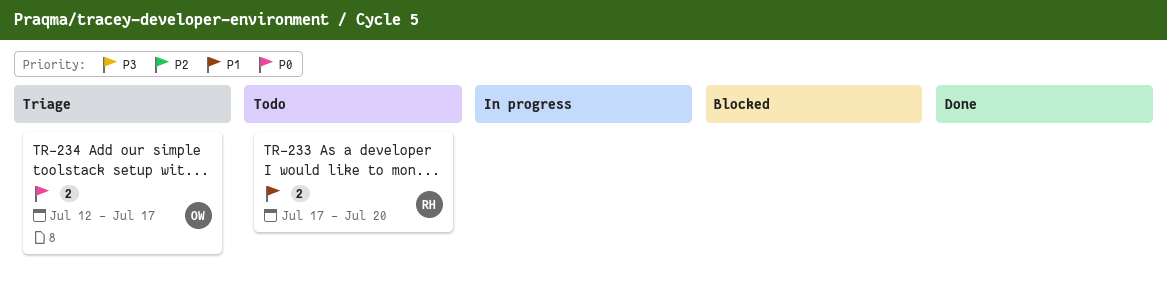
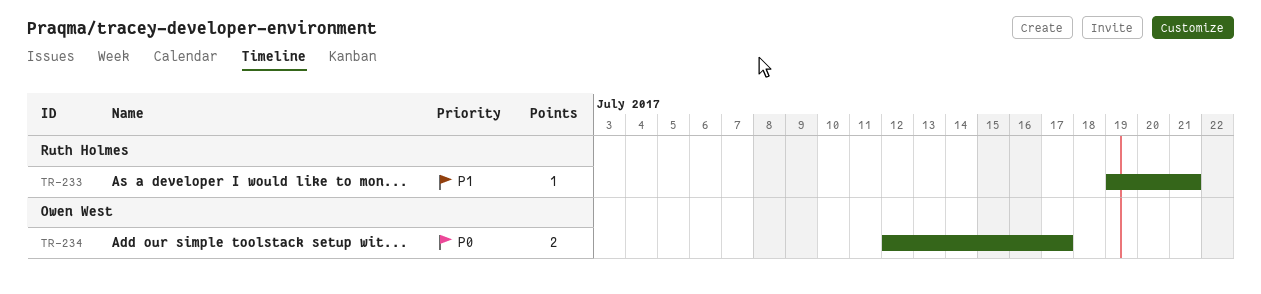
TR-233, estimate: 2 -> 1
TR-233, start: Jul 17 -> Jul 19
TR-233, due: Jul 20 -> Jul 21

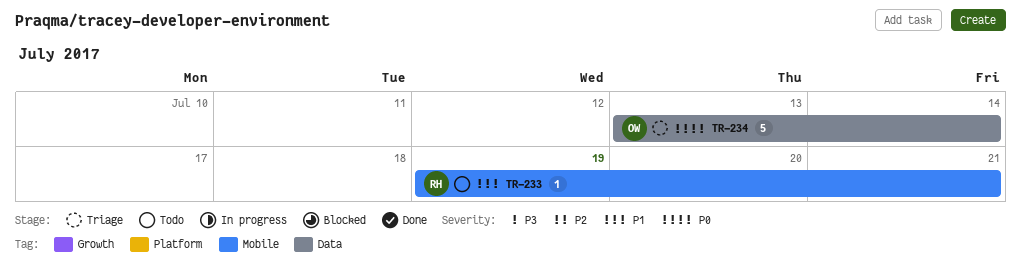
TR-234, estimate: 2 -> 5
TR-234, start: Jul 12 -> Jul 13
TR-234, due: Jul 17 -> Jul 14

